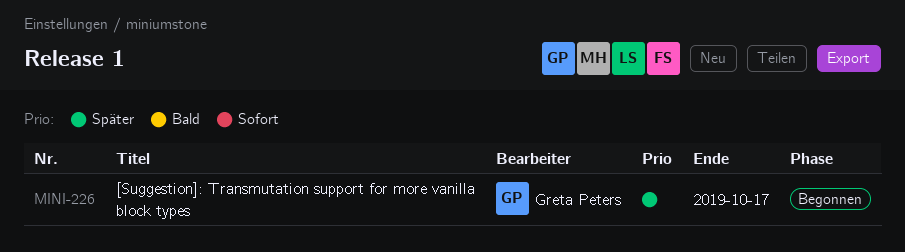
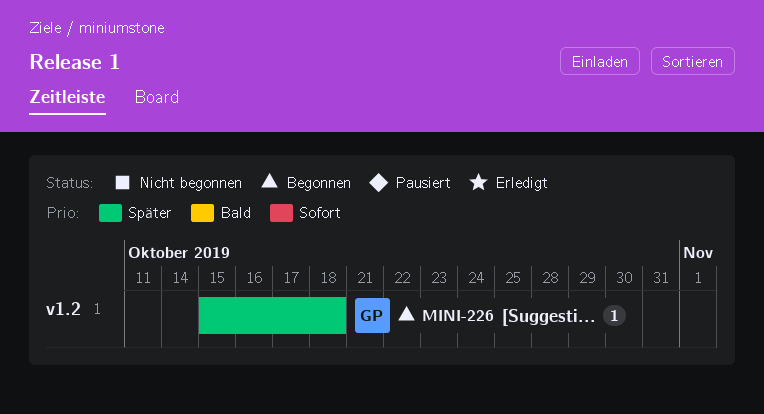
MINI-226, due: Oct 17 -> Oct 18

